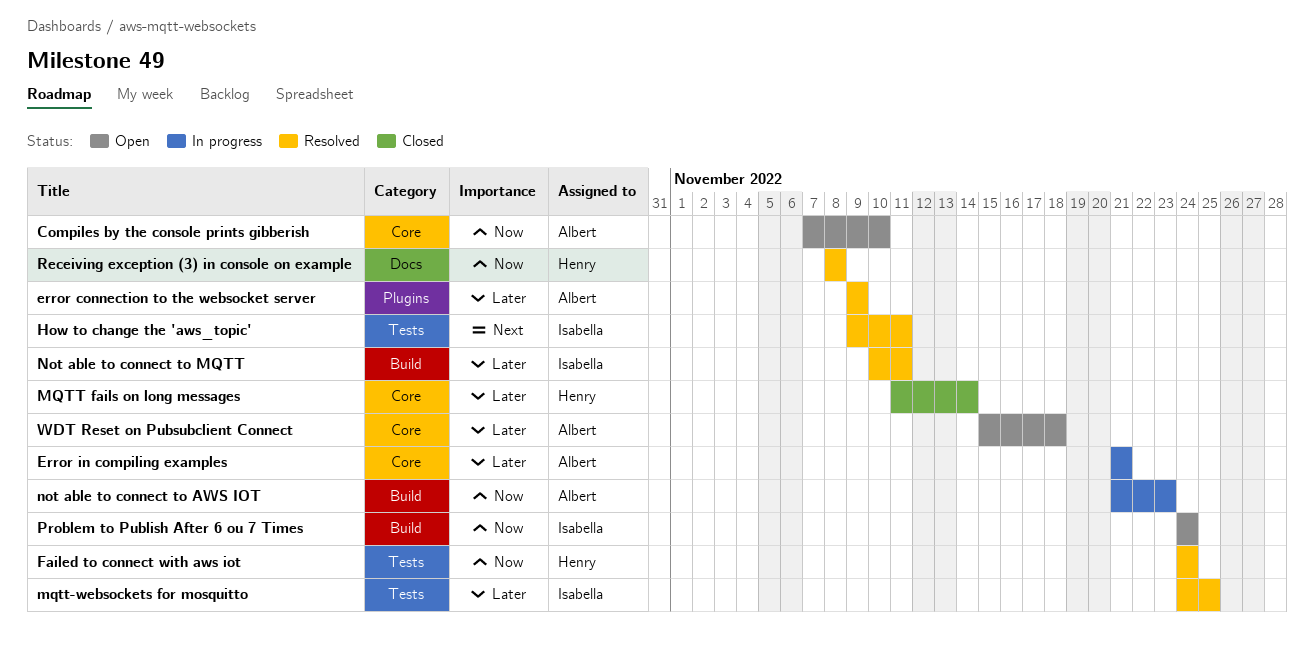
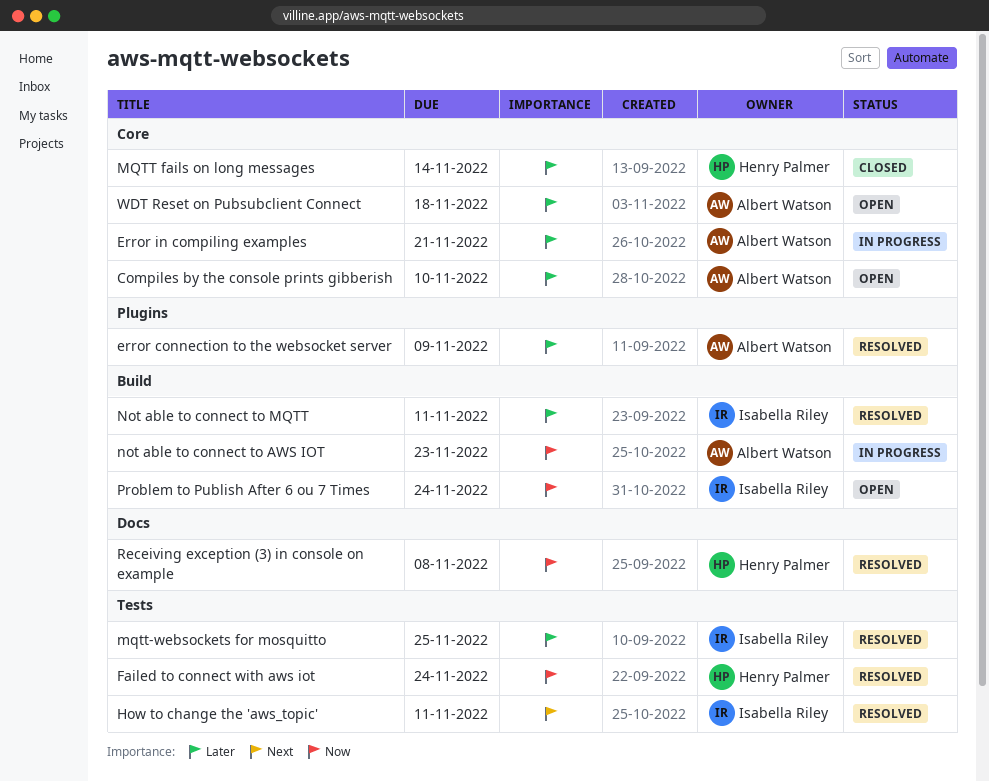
Compiles by the console prints gibberish, priority: Now -> Later

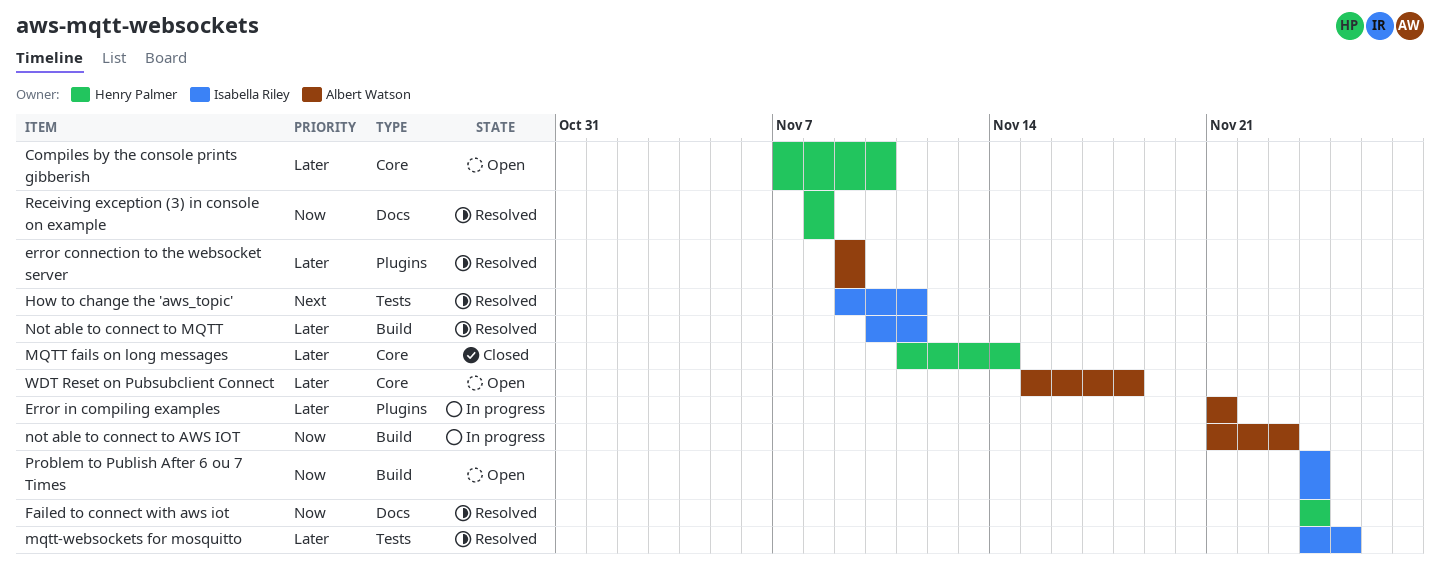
Compiles by the console prints gibberish, owner: Albert Watson -> Henry Palmer
Error in compiling examples, label: Core -> Plugins
Failed to connect with aws iot, label: Tests -> Docs

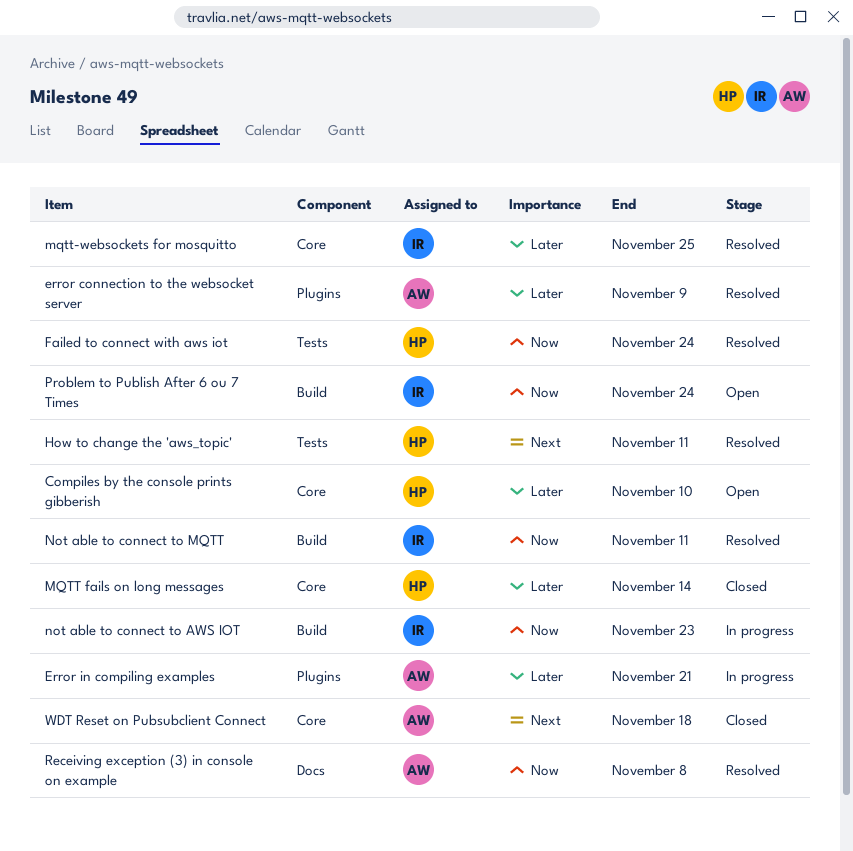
Failed to connect with aws iot, label: Docs -> Tests
How to change the 'aws_topic', owner: Isabella Riley -> Henry Palmer
mqtt-websockets for mosquitto, label: Tests -> Core
not able to connect to AWS IOT, owner: Albert Watson -> Isabella Riley
Not able to connect to MQTT, priority: Later -> Now
Receiving exception (3) in console on example, owner: Henry Palmer -> Albert Watson
WDT Reset on Pubsubclient Connect, status: Open -> Closed
WDT Reset on Pubsubclient Connect, priority: Later -> Next

